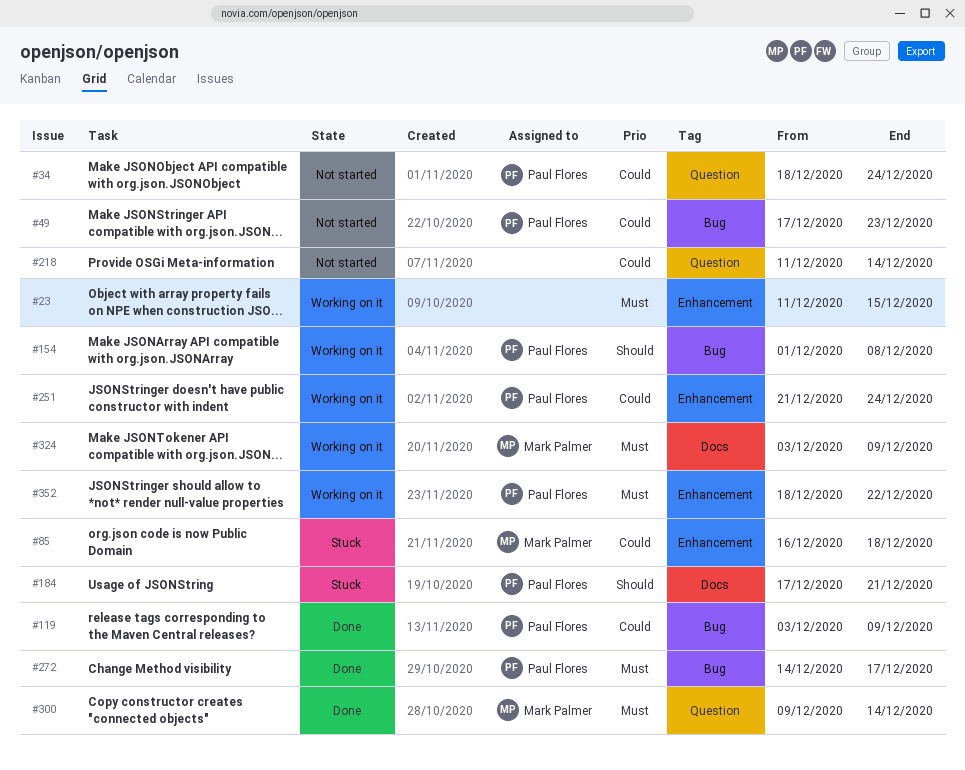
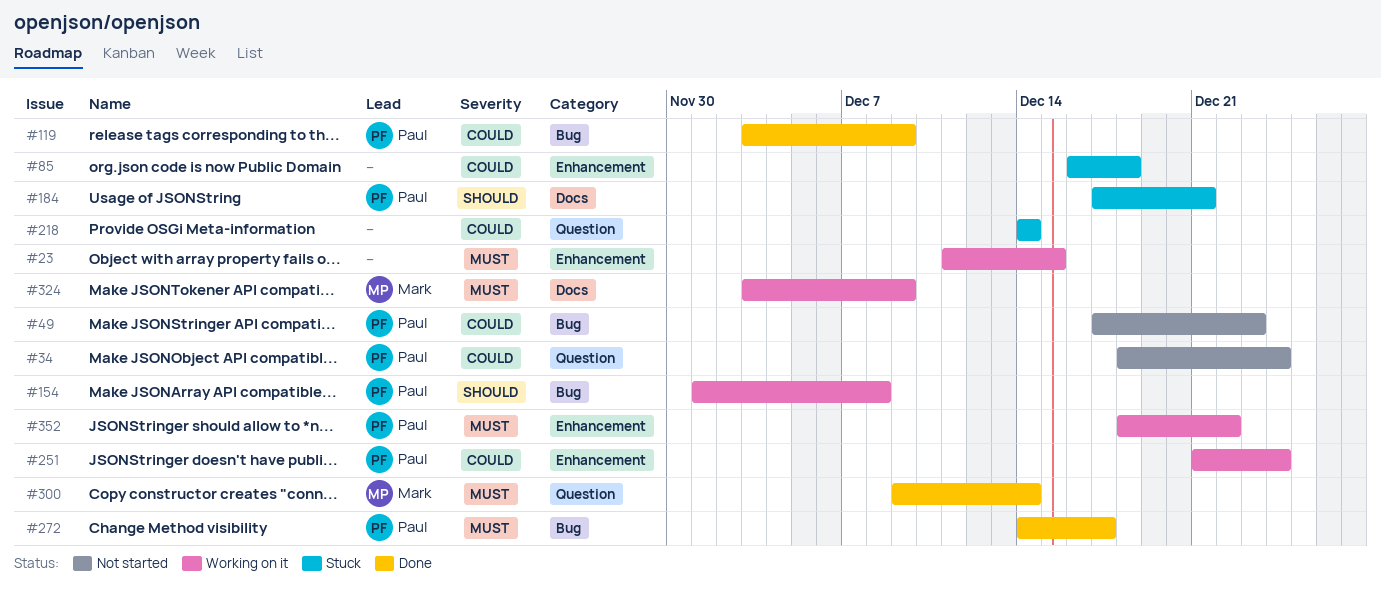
#85, owner: Mark Palmer -> none
#218, status: Not started -> Stuck
#218, start: Dec 11 -> Dec 14

